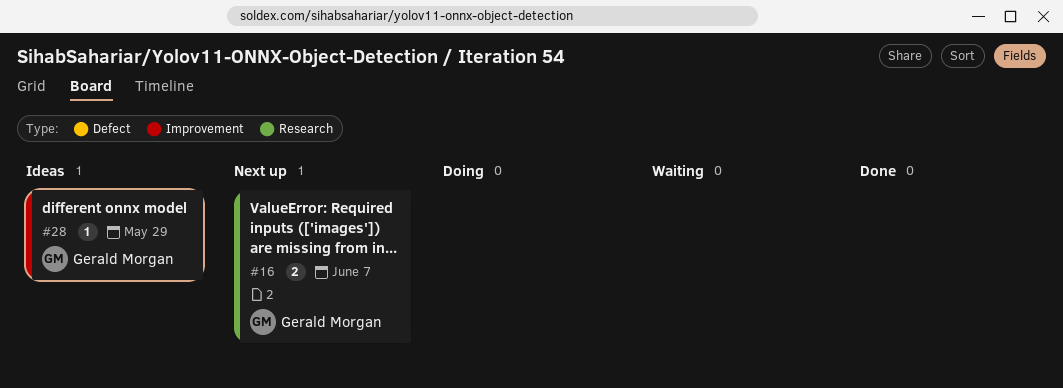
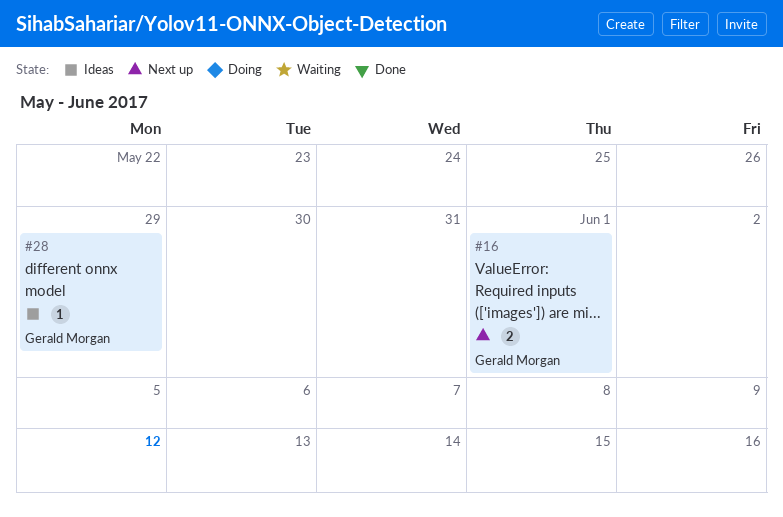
#16, due: Jun 7 -> Jun 1

